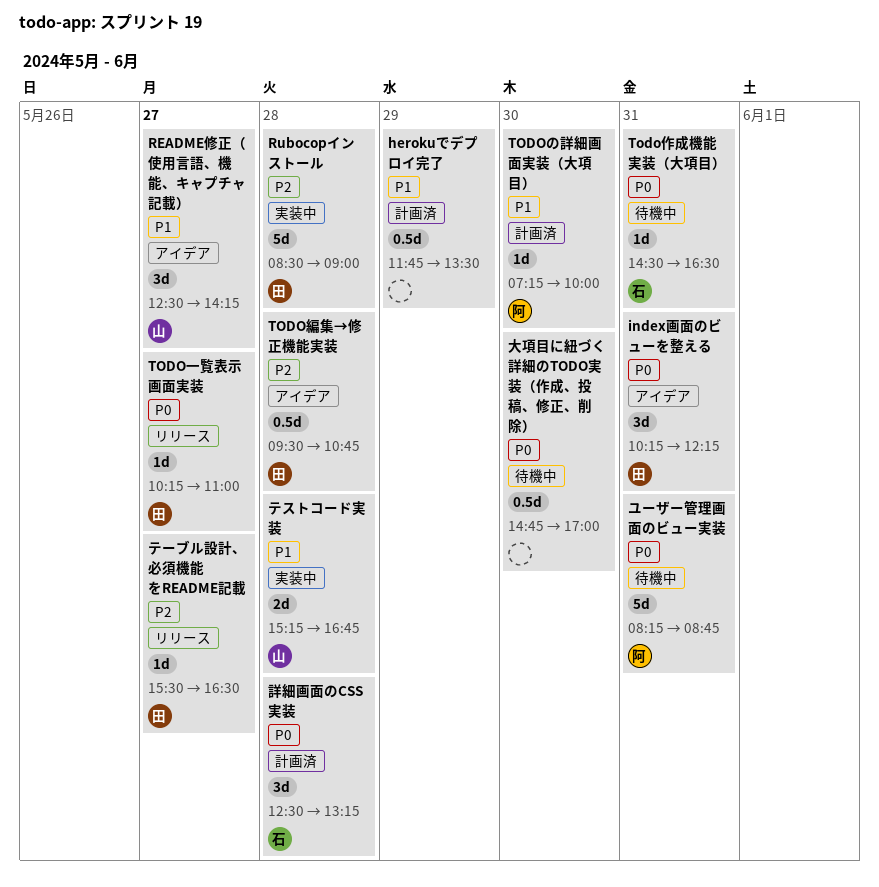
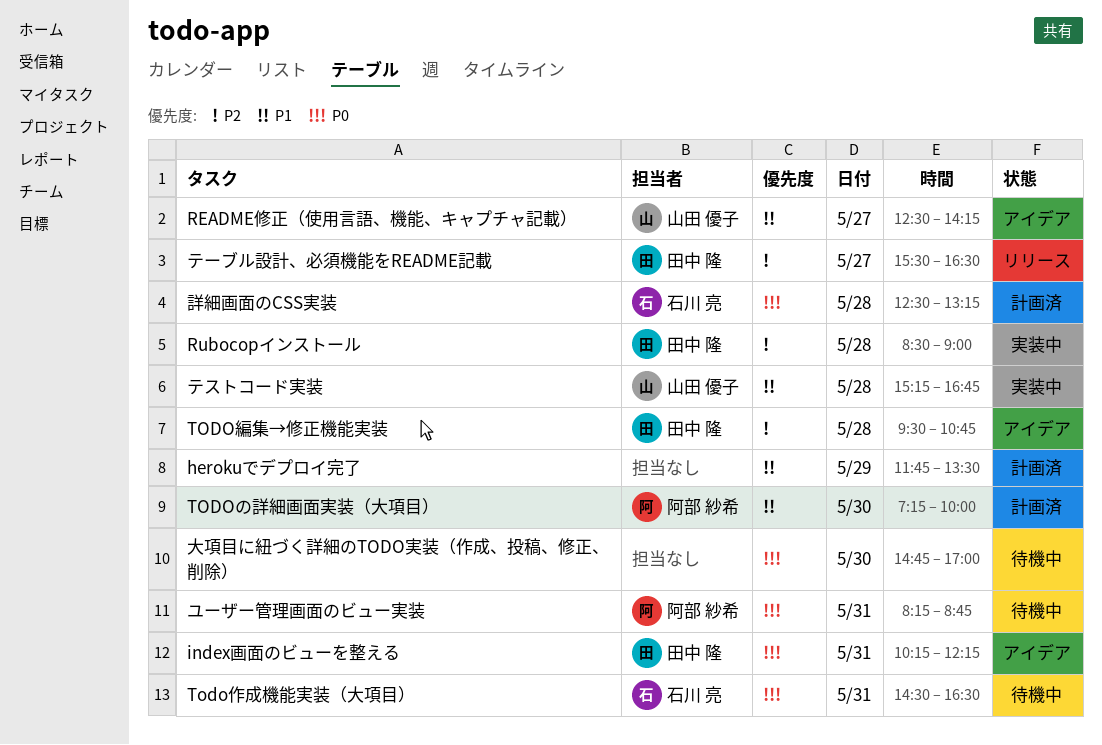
TODO一覧表示画面実装: present -> none

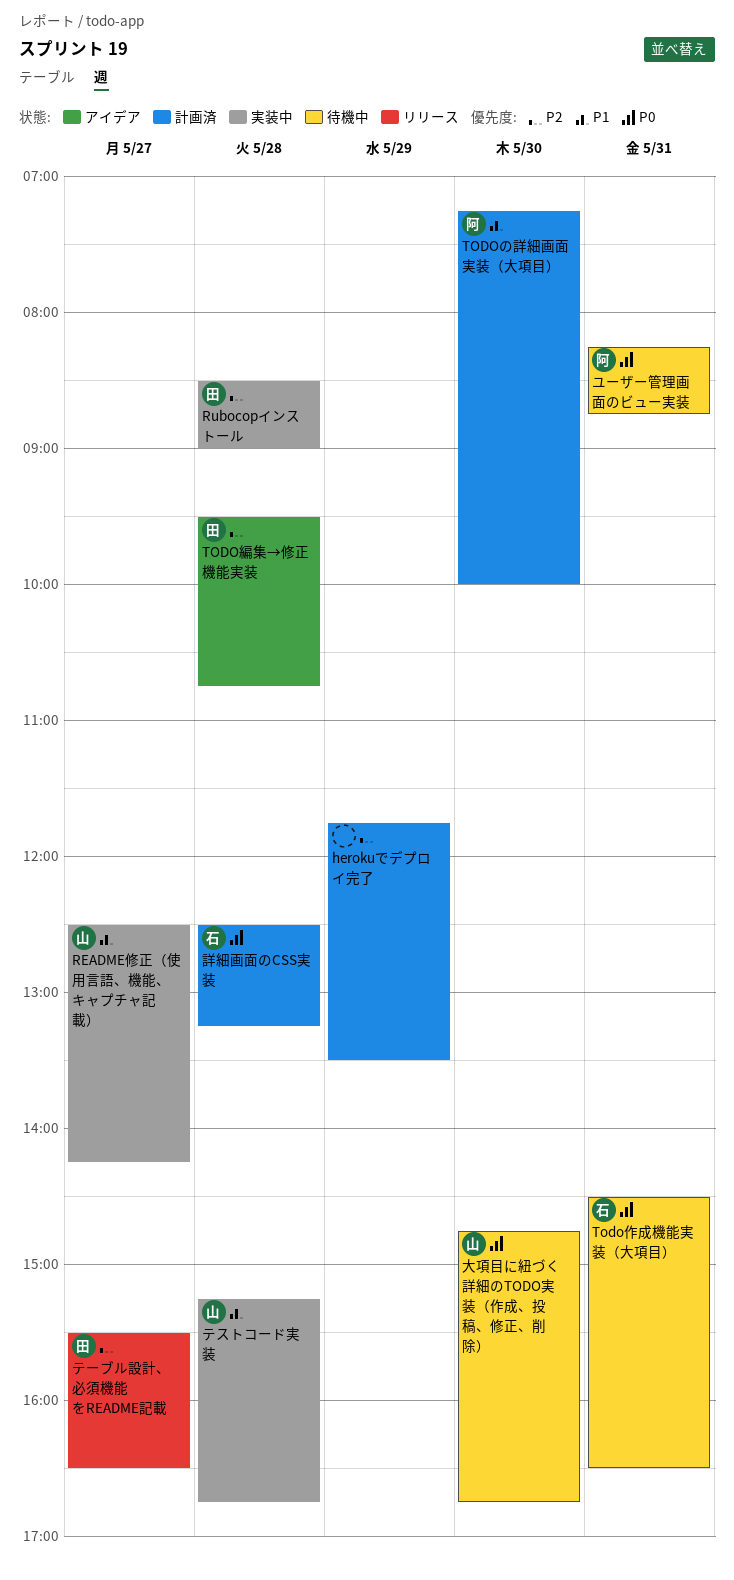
herokuでデプロイ完了, priority: P1 -> P2
index画面のビューを整える: present -> none
README修正（使用言語、機能、キャプチャ記載）, status: アイデア -> 実装中
大項目に紐づく詳細のTODO実装（作成、投稿、修正、削除）, owner: none -> 山田 優子
大項目に紐づく詳細のTODO実装（作成、投稿、修正、削除）, ends: 17:00 -> 16:45

